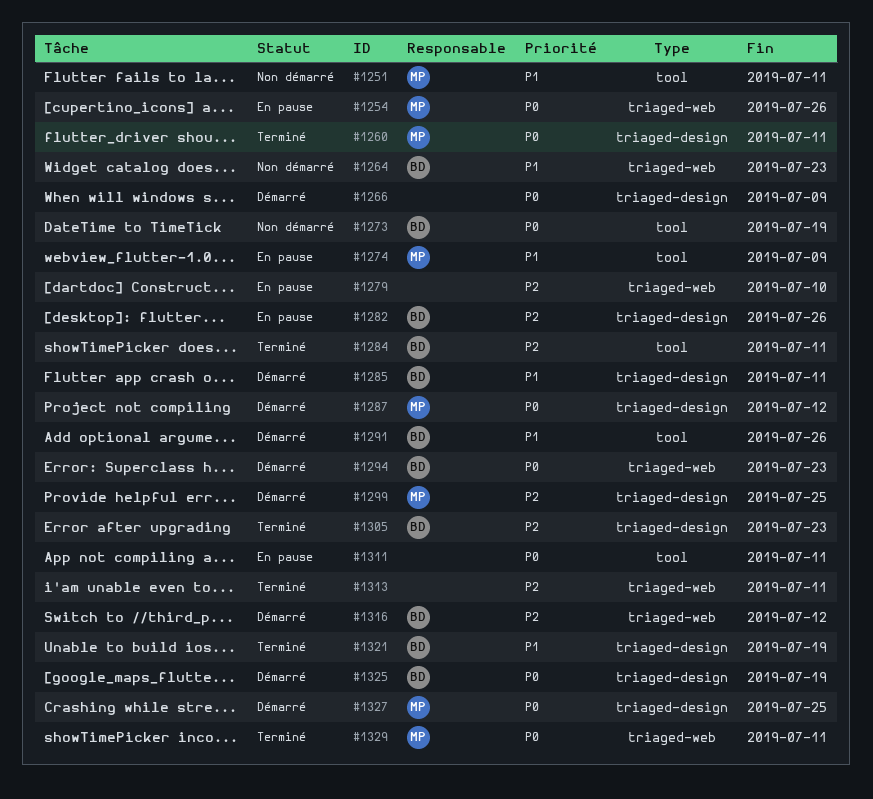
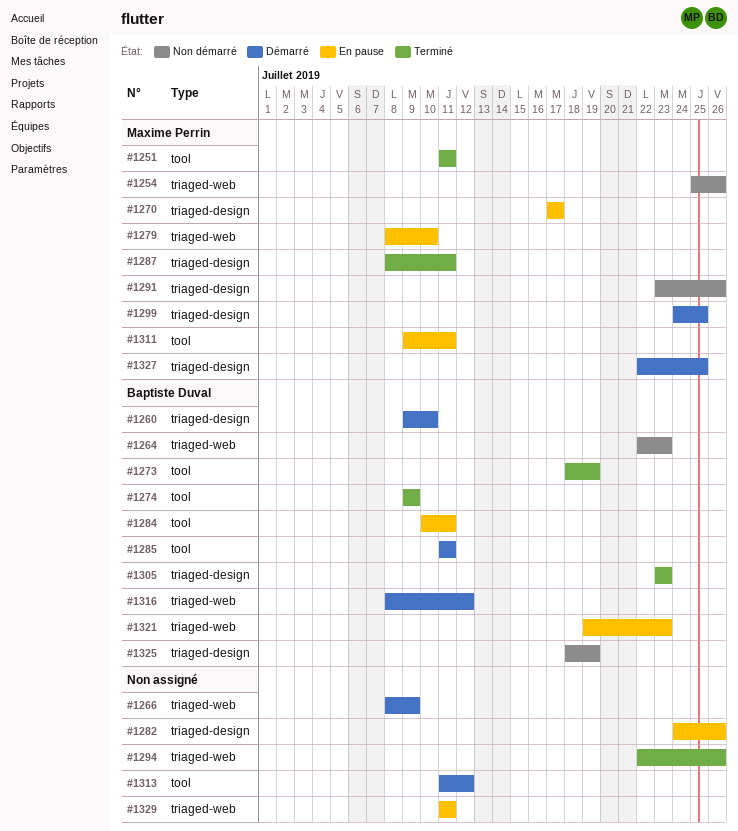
#1251, status: Non démarré -> Terminé
#1254, status: En pause -> Non démarré
#1260, status: Terminé -> Démarré
#1260, owner: Maxime Perrin -> Baptiste Duval
#1260, due: Jul 11 -> Jul 10
#1266, label: triaged-design -> triaged-web
#1270: none -> present
#1273, status: Non démarré -> Terminé
#1274, status: En pause -> Terminé
#1274, owner: Maxime Perrin -> Baptiste Duval
#1279, owner: none -> Maxime Perrin
#1282, owner: Baptiste Duval -> none
#1284, status: Terminé -> En pause
#1285, label: triaged-design -> tool
#1287, status: Démarré -> Terminé
#1287, due: Jul 12 -> Jul 11
#1291, status: Démarré -> Non démarré
#1291, owner: Baptiste Duval -> Maxime Perrin
#1291, label: tool -> triaged-design
#1294, status: Démarré -> Terminé
#1294, owner: Baptiste Duval -> none
#1294, due: Jul 23 -> Jul 26
#1311, owner: none -> Maxime Perrin
#1313, status: Terminé -> Démarré
#1313, label: triaged-web -> tool
#1313, due: Jul 11 -> Jul 12
#1321, status: Terminé -> En pause
#1321, label: triaged-design -> triaged-web
#1321, due: Jul 19 -> Jul 23
#1325, status: Démarré -> Non démarré
#1329, status: Terminé -> En pause
#1329, owner: Maxime Perrin -> none

